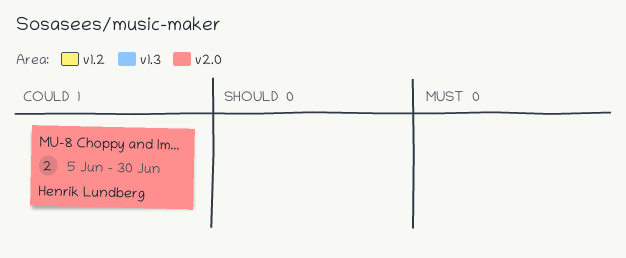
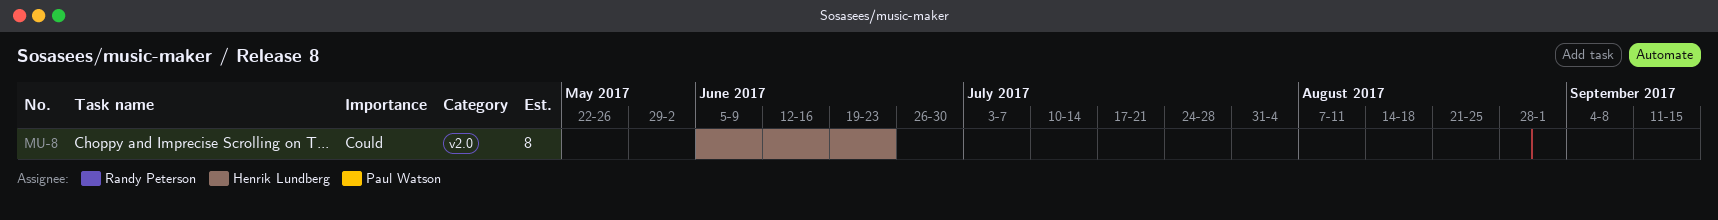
MU-8, estimate: 2 -> 8
MU-8, due: Jun 30 -> Jun 23

